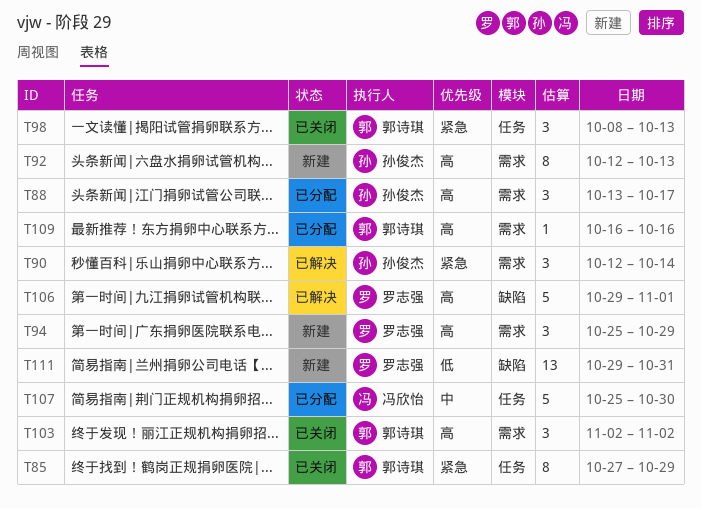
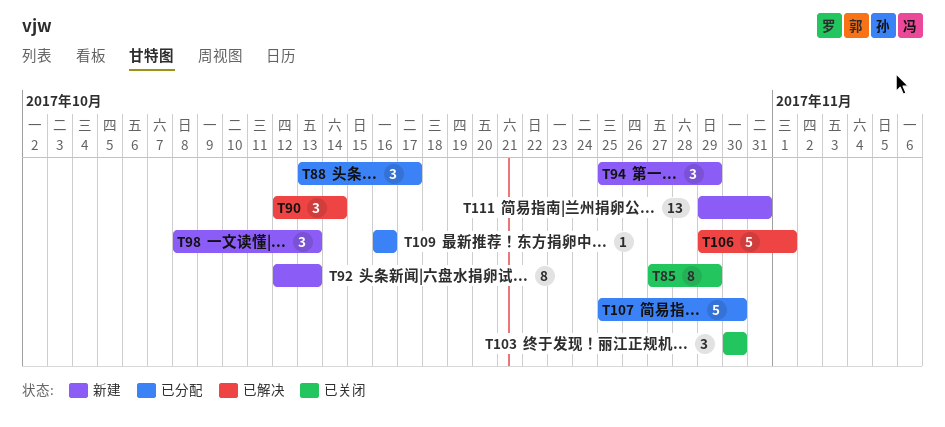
T98, status: 已关闭 -> 新建
T103, start: Nov 2 -> Oct 30
T103, due: Nov 2 -> Oct 30

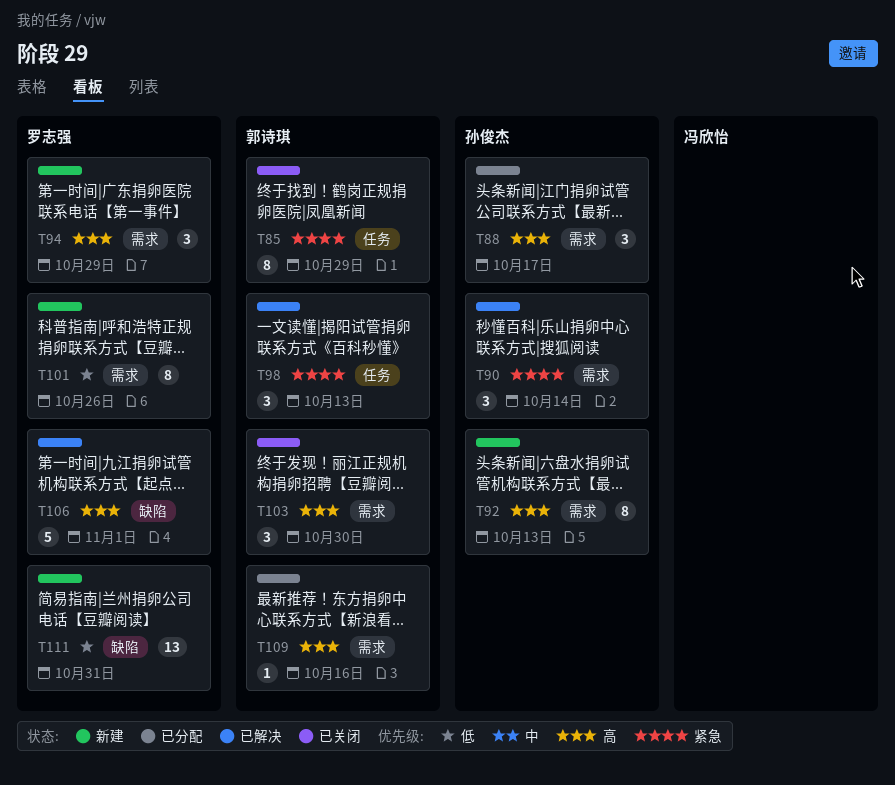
T98, status: 新建 -> 已解决
T101: none -> present
T107: present -> none

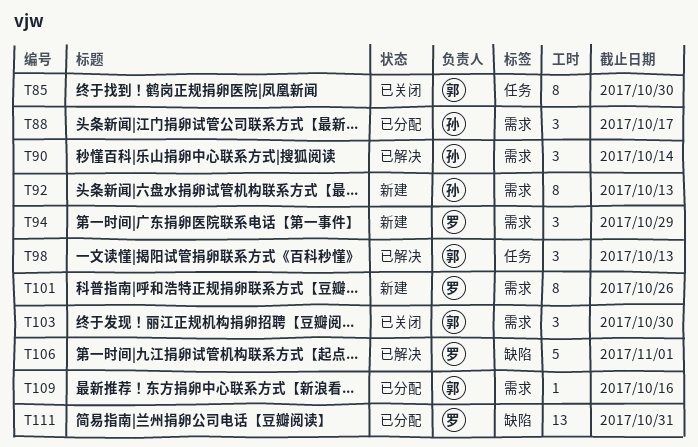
T85, due: Oct 29 -> Oct 30
T111, status: 新建 -> 已分配

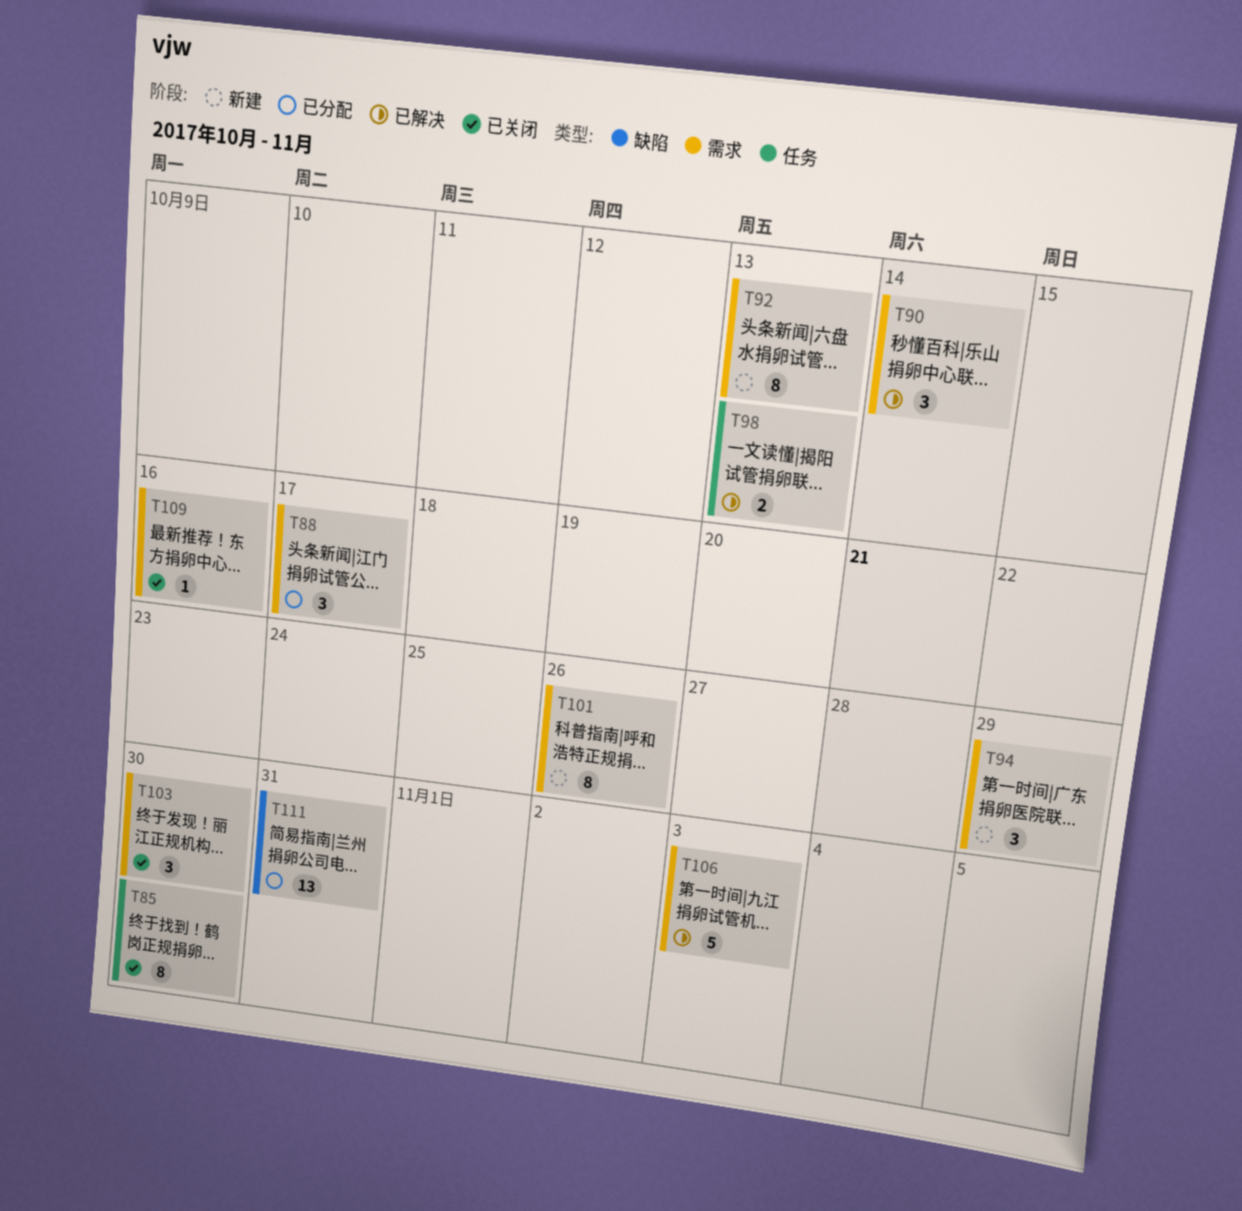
T98, estimate: 3 -> 2
T106, label: 缺陷 -> 需求
T106, due: Nov 1 -> Nov 3
T109, status: 已分配 -> 已关闭

